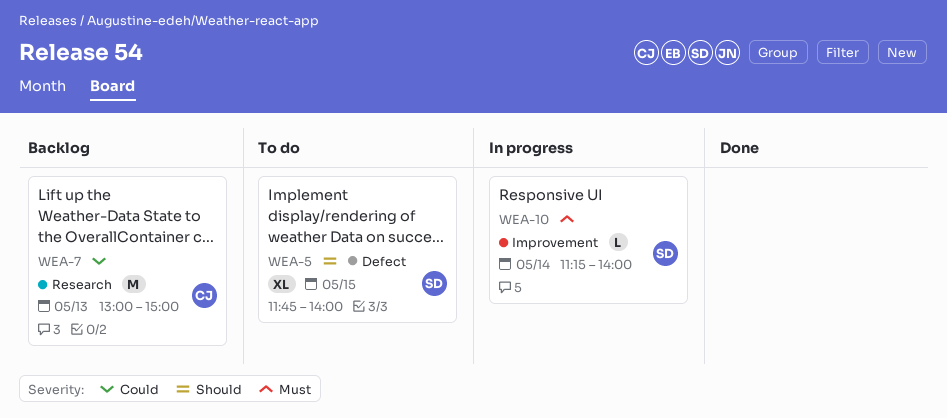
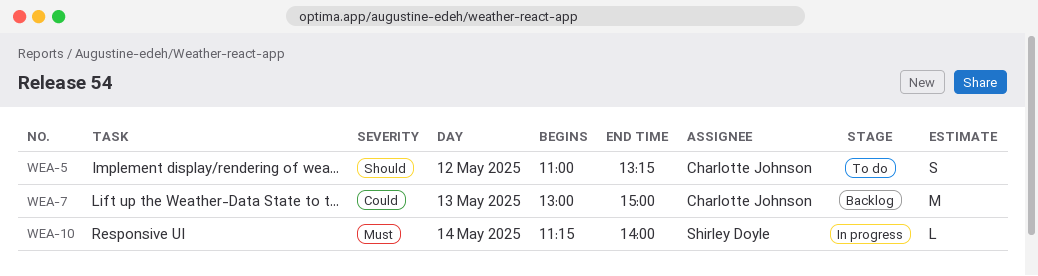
WEA-5, owner: Shirley Doyle -> Charlotte Johnson
WEA-5, estimate: XL -> S
WEA-5, day: May 15 -> May 12
WEA-5, begins: 11:45 -> 11:00
WEA-5, ends: 14:00 -> 13:15

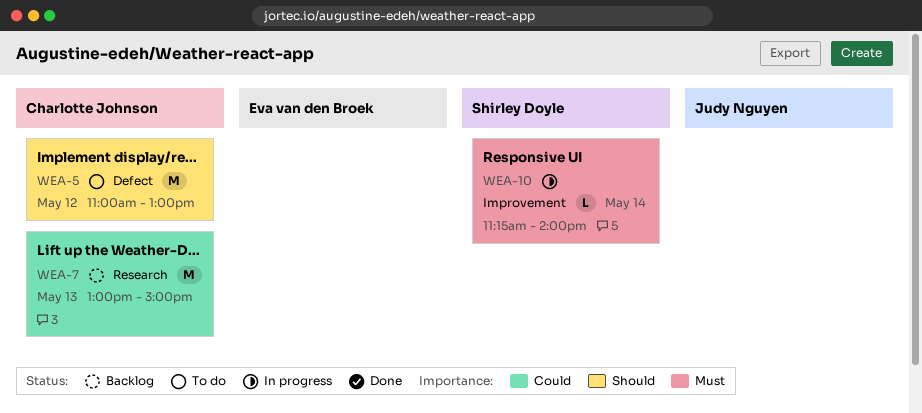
WEA-5, estimate: S -> M
WEA-5, ends: 13:15 -> 13:00

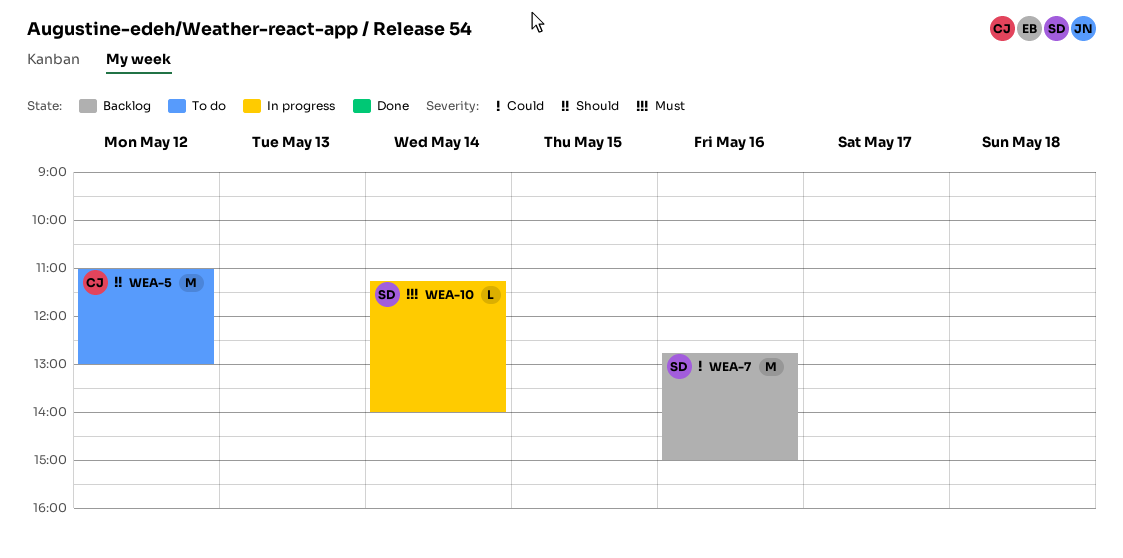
WEA-7, owner: Charlotte Johnson -> Shirley Doyle
WEA-7, day: May 13 -> May 16
WEA-7, begins: 13:00 -> 12:45

